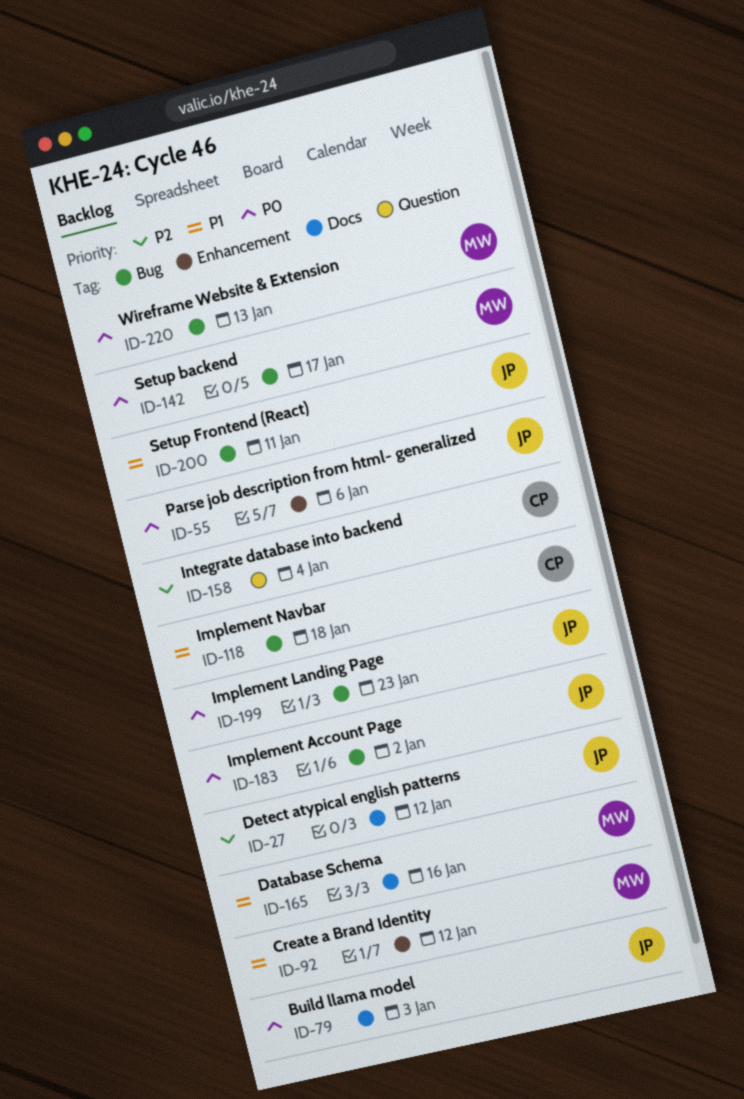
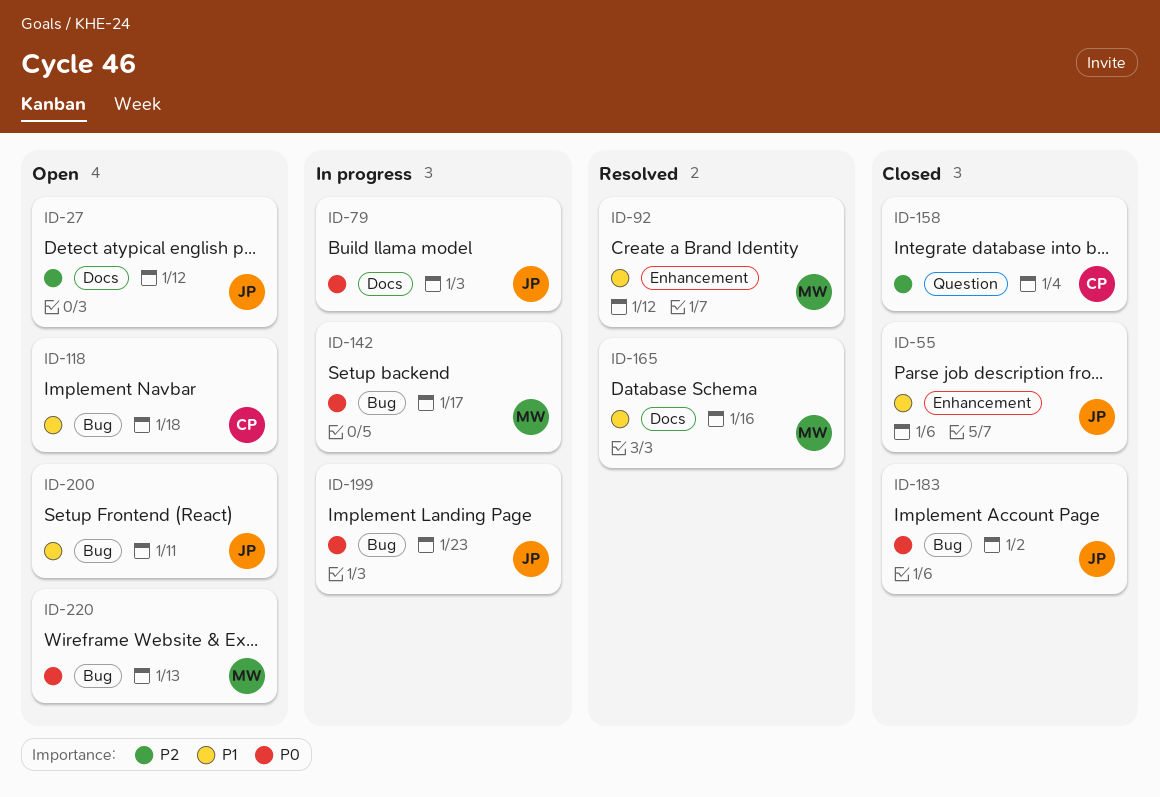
ID-55, priority: P0 -> P1

